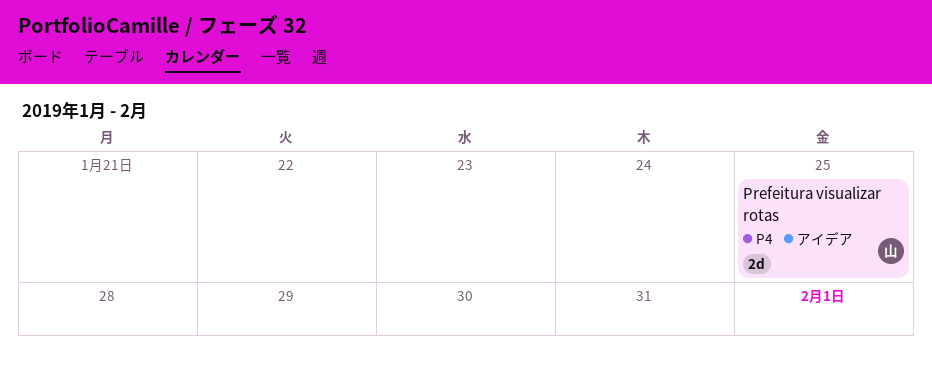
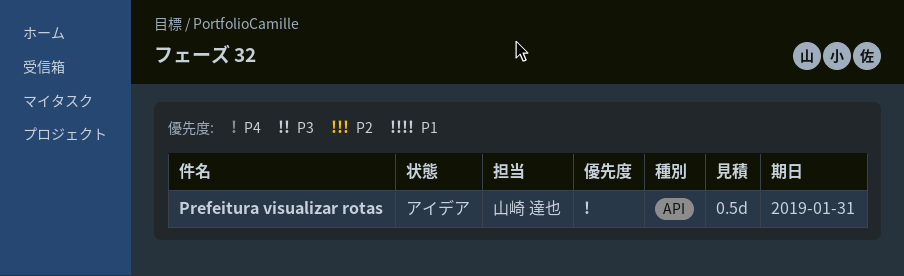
Prefeitura visualizar rotas, estimate: 2d -> 0.5d
Prefeitura visualizar rotas, due: Jan 25 -> Jan 31

